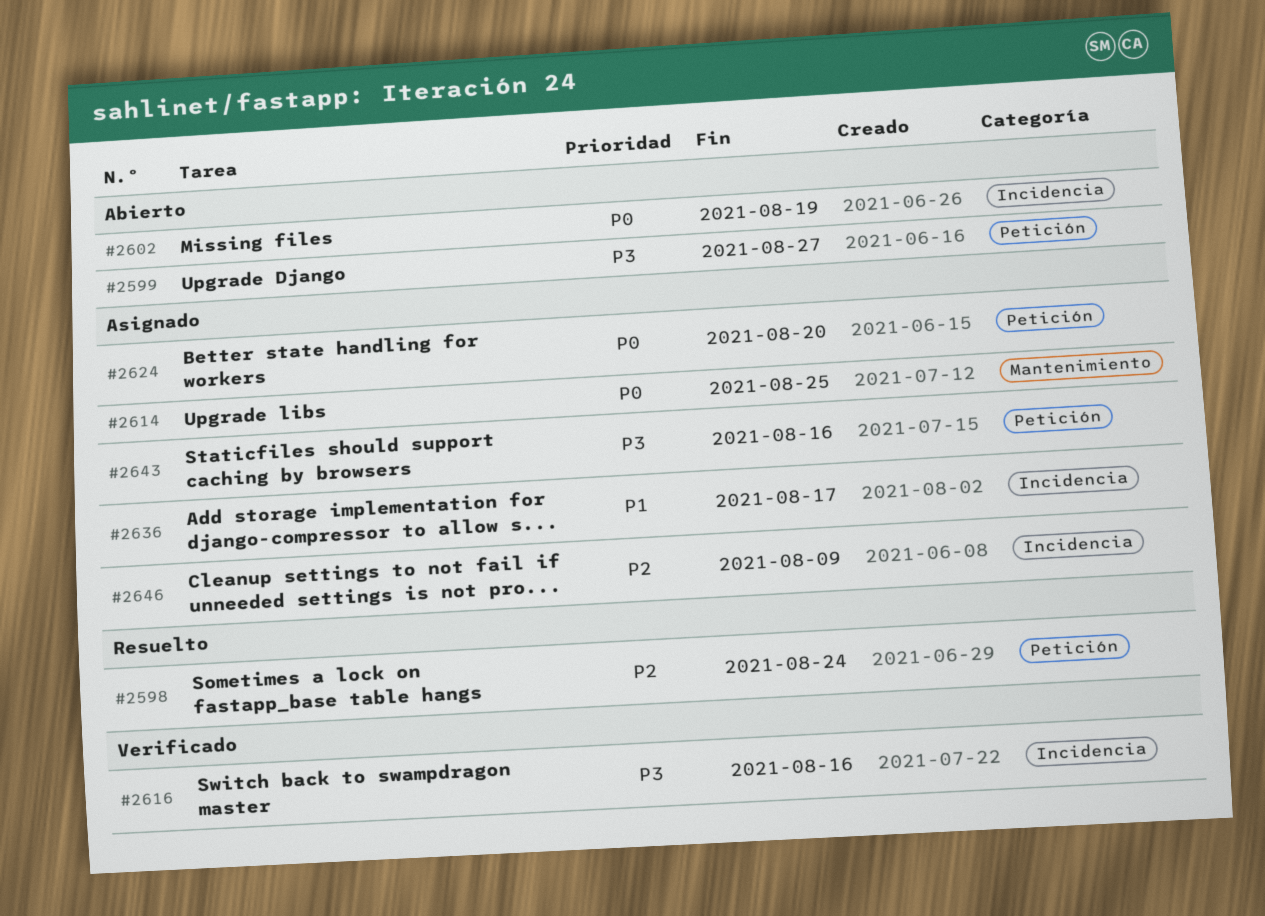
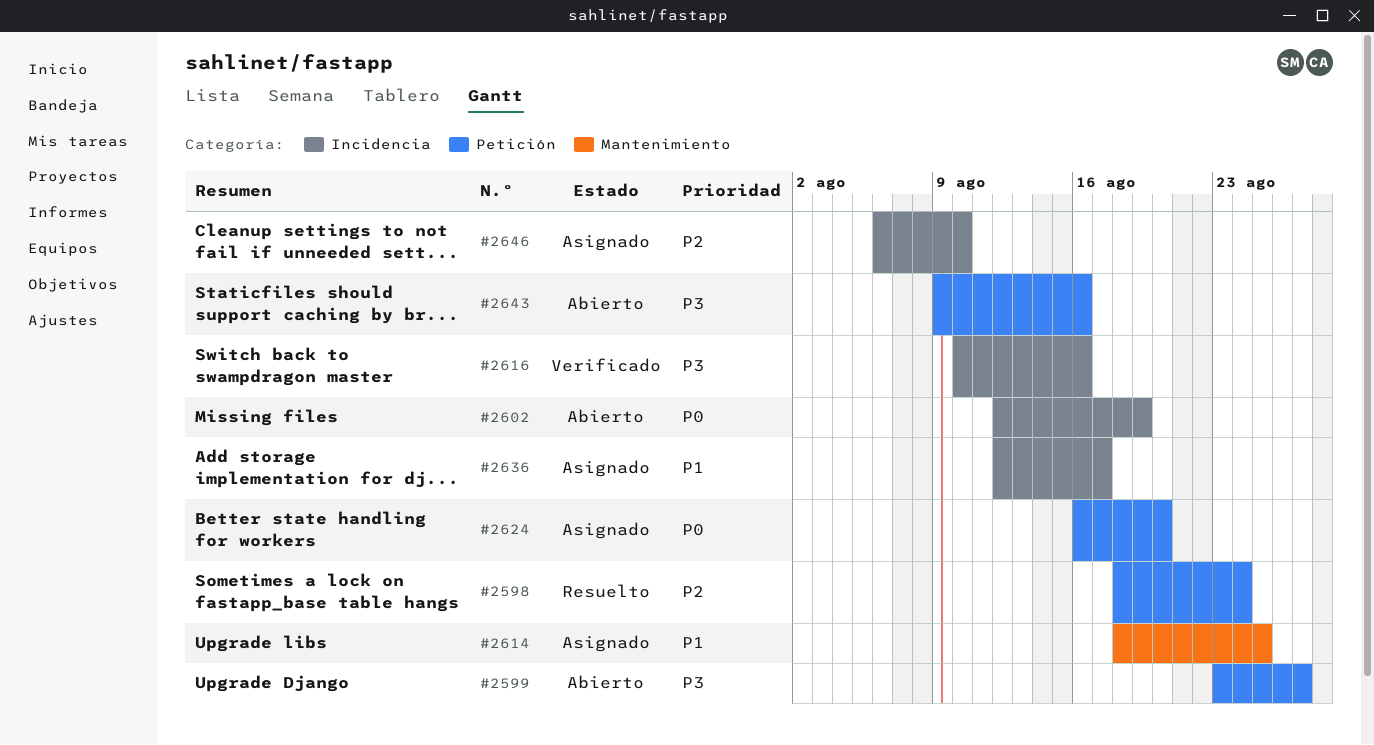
#2614, priority: P0 -> P1
#2643, status: Asignado -> Abierto
#2646, due: Aug 9 -> Aug 10

